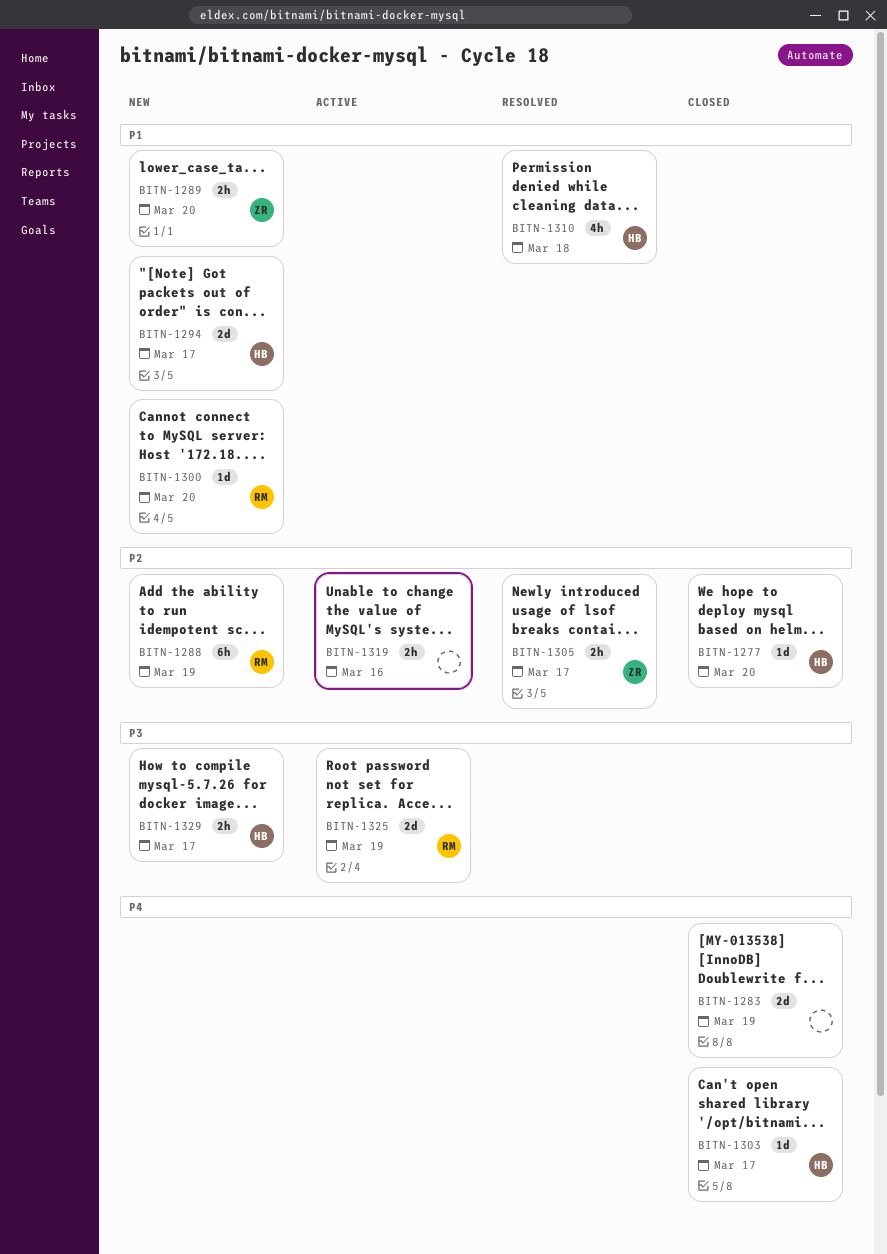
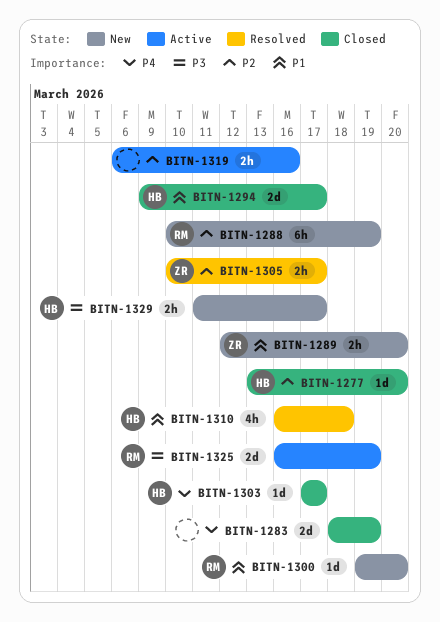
BITN-1294, status: New -> Closed

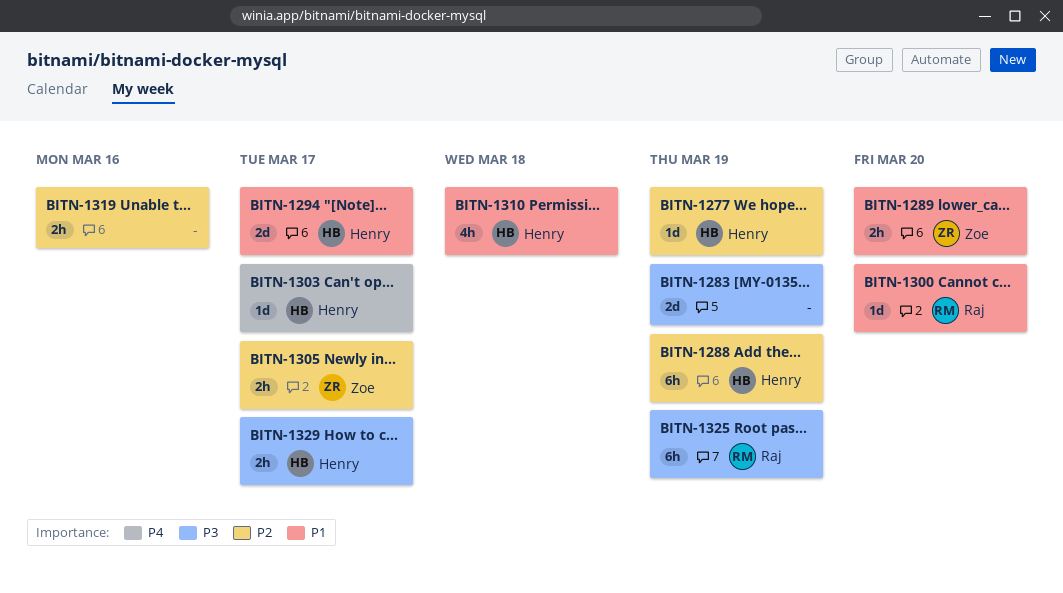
BITN-1277, due: Mar 20 -> Mar 19
BITN-1283, priority: P4 -> P3
BITN-1288, owner: Raj -> Henry
BITN-1325, estimate: 2d -> 6h

